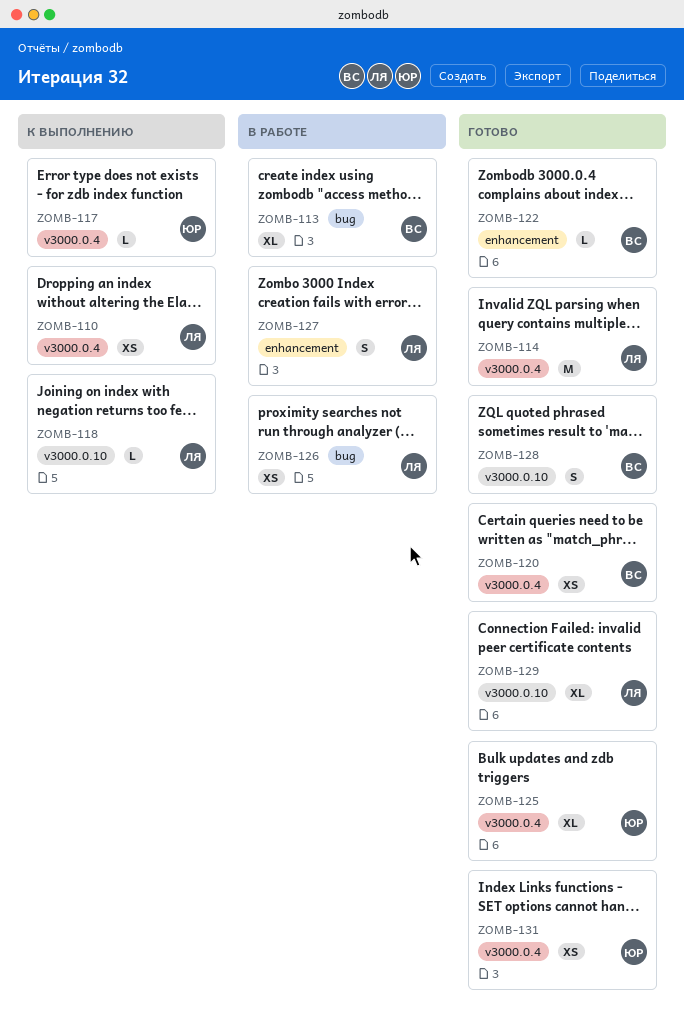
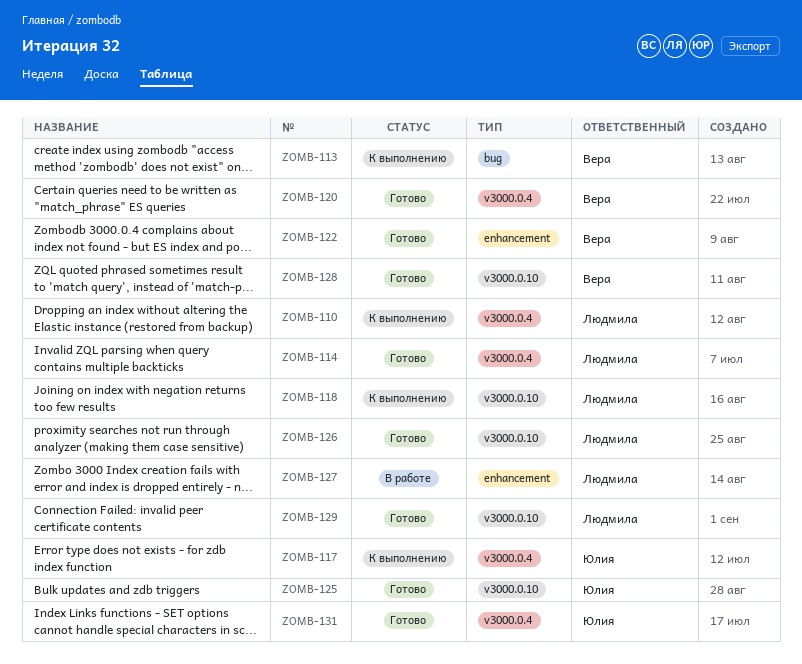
ZOMB-113, status: В работе -> К выполнению
ZOMB-125, label: v3000.0.4 -> v3000.0.10
ZOMB-126, status: В работе -> Готово
ZOMB-126, label: bug -> v3000.0.10

